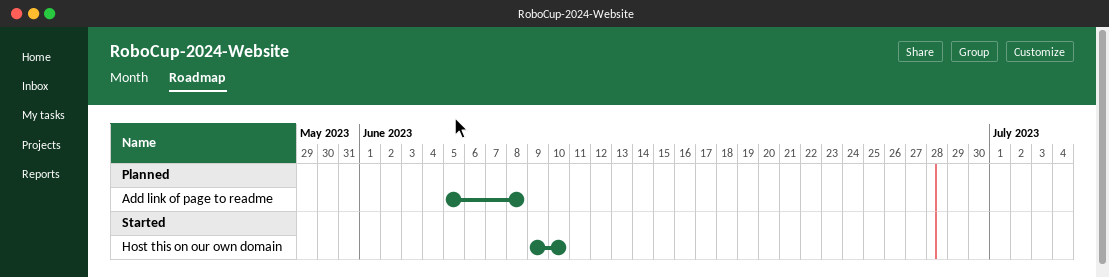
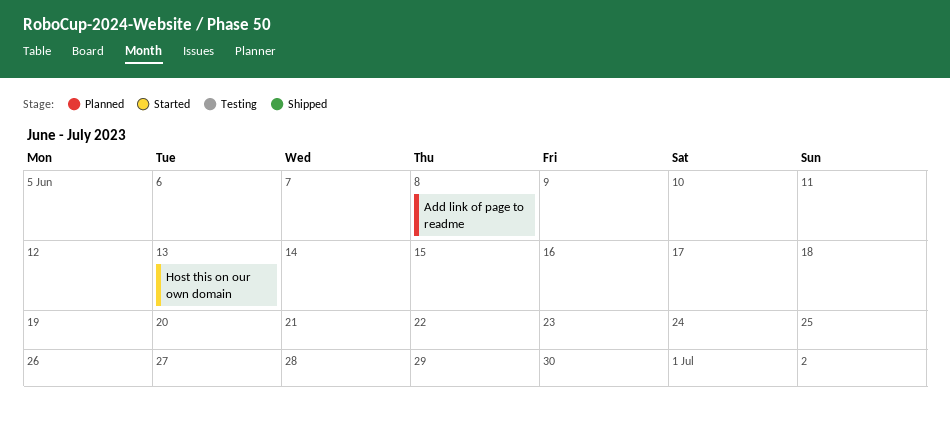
Host this on our own domain, due: Jun 10 -> Jun 13

